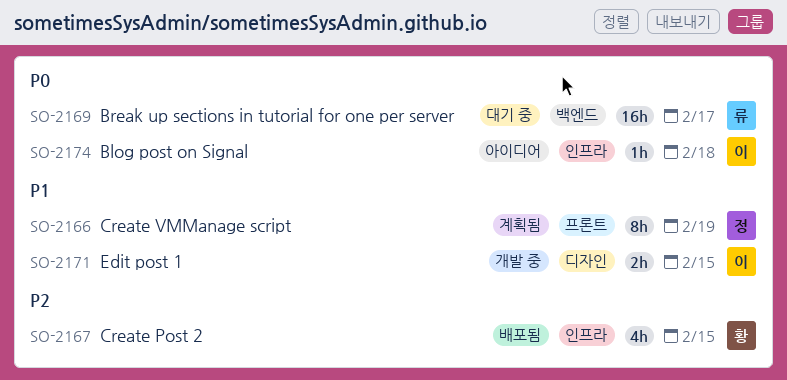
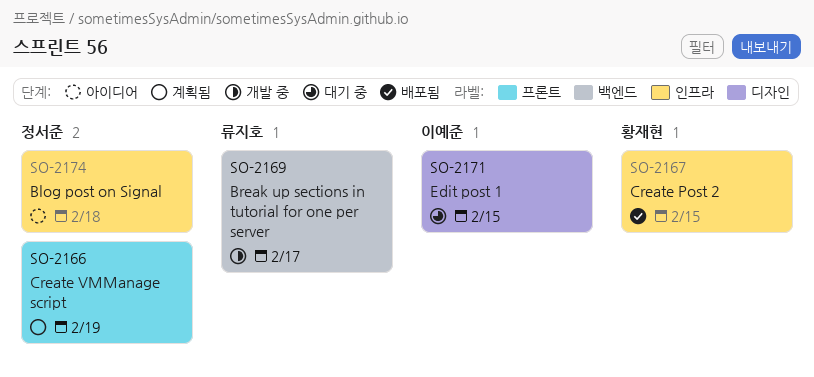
SO-2169, status: 대기 중 -> 개발 중
SO-2171, status: 개발 중 -> 대기 중
SO-2174, owner: 이예준 -> 정서준

